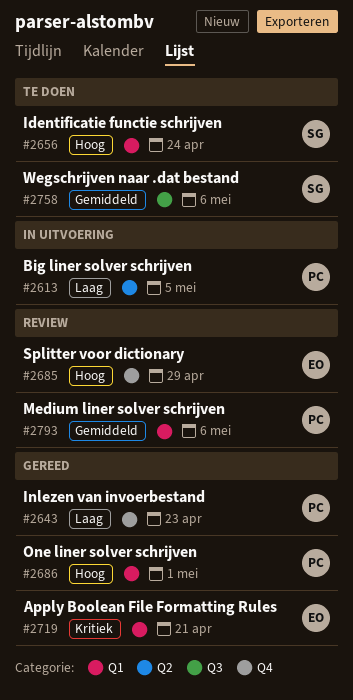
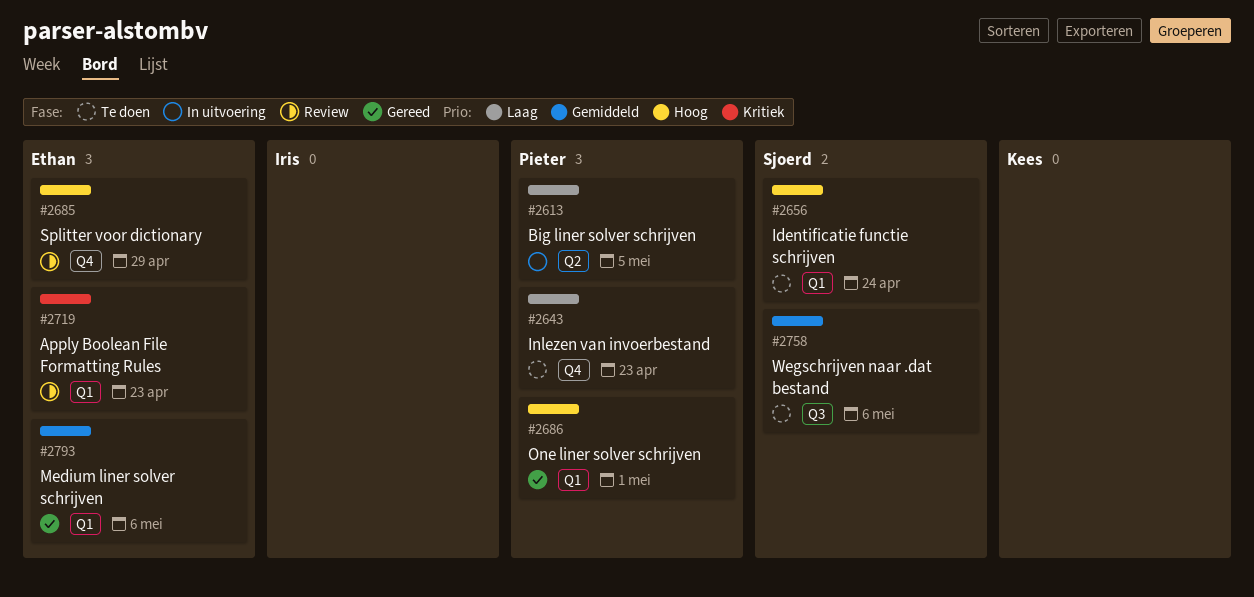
#2643, status: Gereed -> Te doen
#2719, status: Gereed -> Review
#2719, due: Apr 21 -> Apr 23
#2793, status: Review -> Gereed
#2793, owner: Pieter -> Ethan

